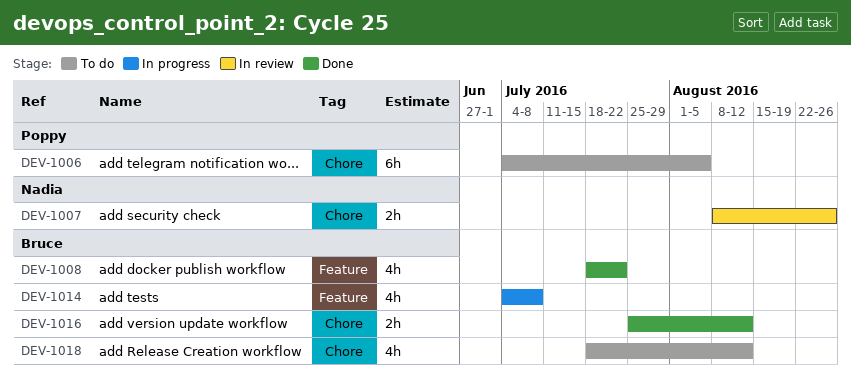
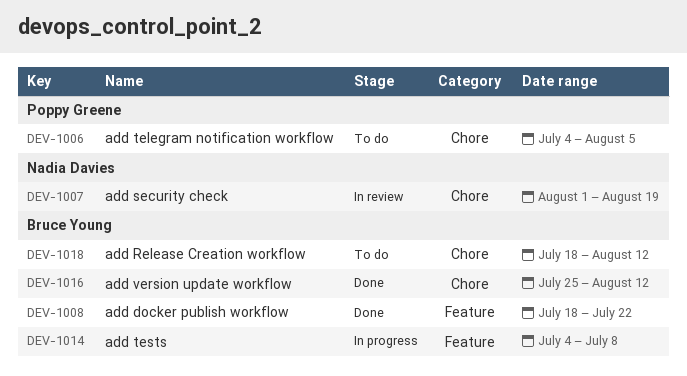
DEV-1007, start: Aug 8 -> Aug 1
DEV-1007, due: Aug 26 -> Aug 19

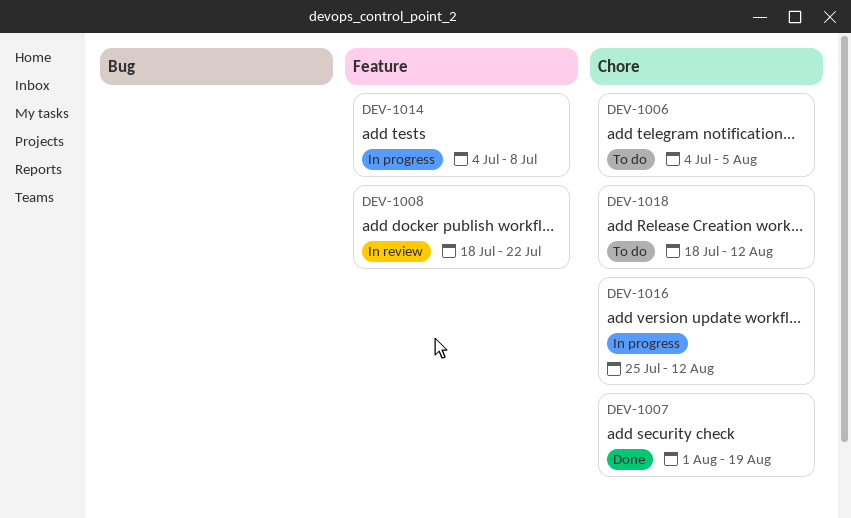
DEV-1007, status: In review -> Done
DEV-1008, status: Done -> In review
DEV-1016, status: Done -> In progress

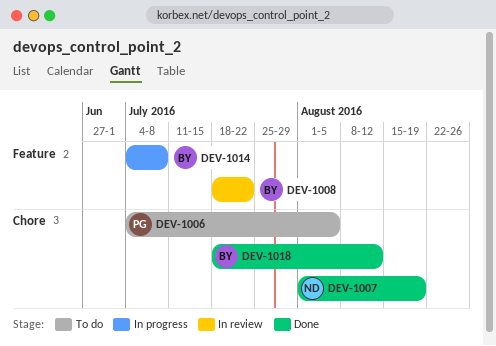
DEV-1016: present -> none
DEV-1018, status: To do -> Done

